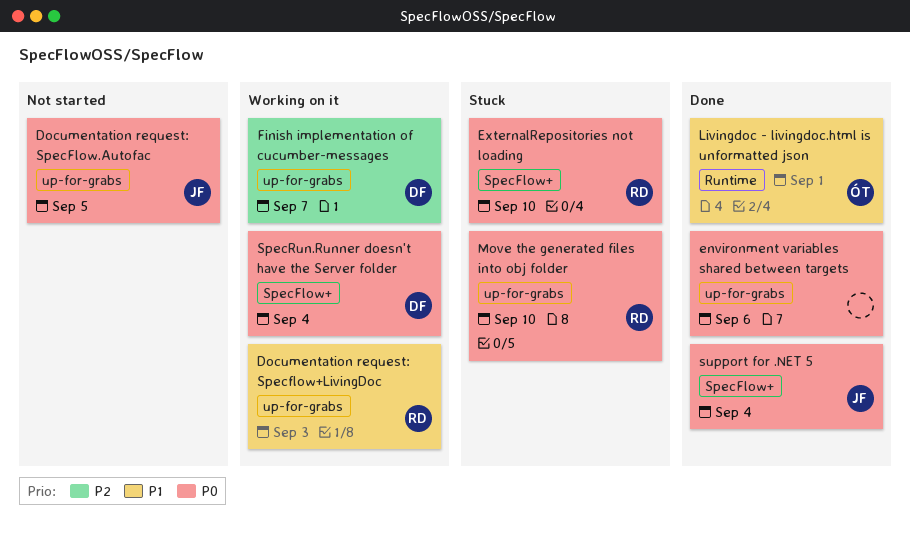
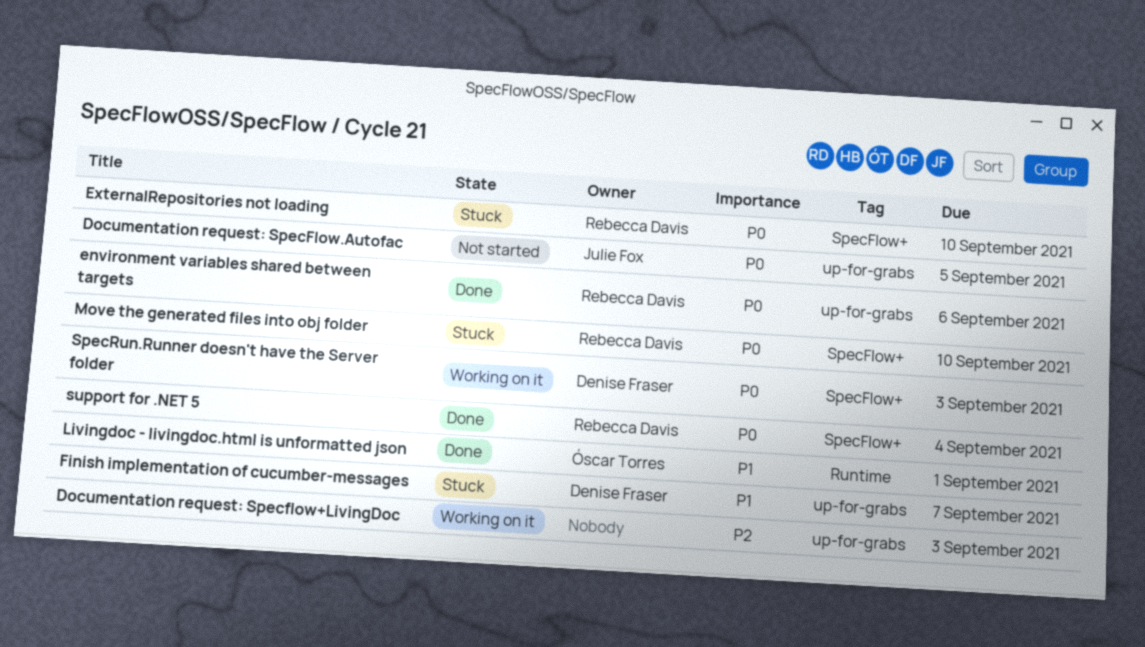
Documentation request: Specflow+LivingDoc, owner: Rebecca Davis -> none
Documentation request: Specflow+LivingDoc, priority: P1 -> P2
environment variables shared between targets, owner: none -> Rebecca Davis
Finish implementation of cucumber-messages, status: Working on it -> Stuck
Finish implementation of cucumber-messages, priority: P2 -> P1
Move the generated files into obj folder, label: up-for-grabs -> SpecFlow+
SpecRun.Runner doesn't have the Server folder, due: Sep 4 -> Sep 3
support for .NET 5, owner: Julie Fox -> Rebecca Davis

